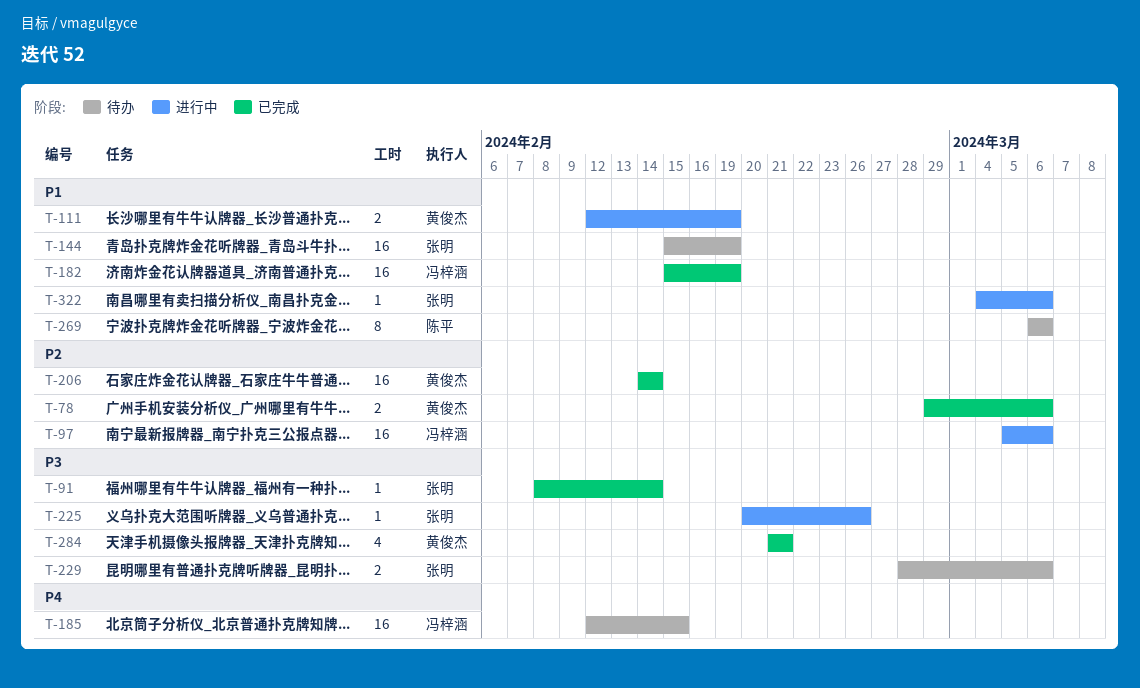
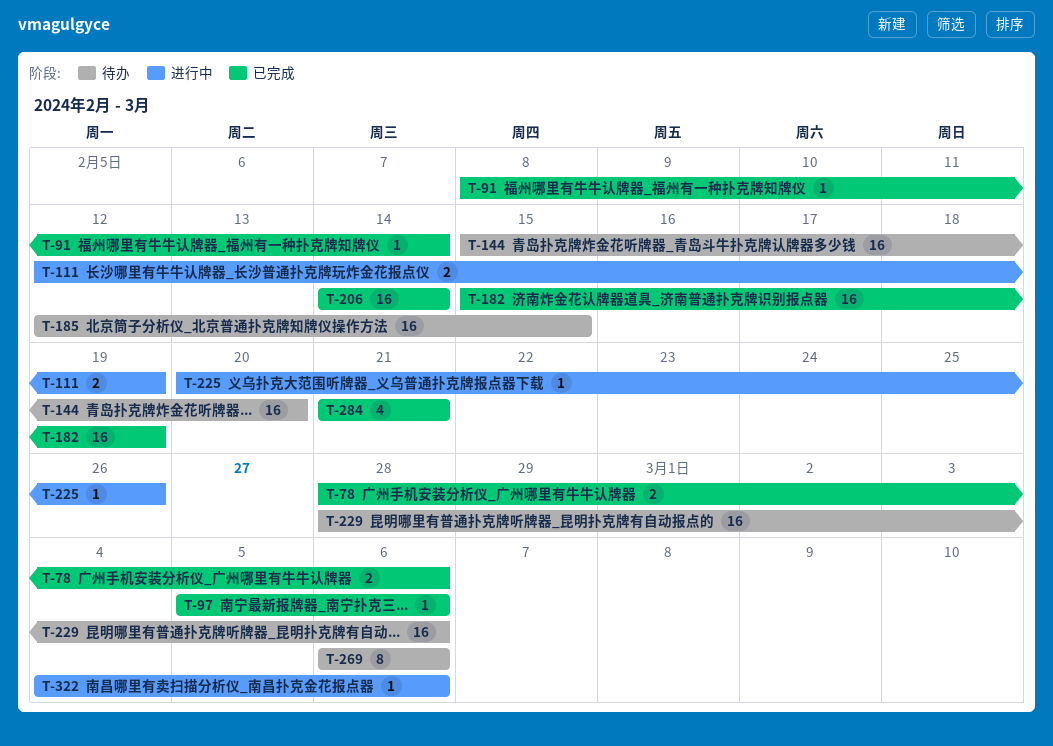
T-78, start: Feb 29 -> Feb 28
T-97, status: 进行中 -> 已完成
T-97, estimate: 16 -> 1
T-144, due: Feb 19 -> Feb 20
T-229, estimate: 2 -> 16

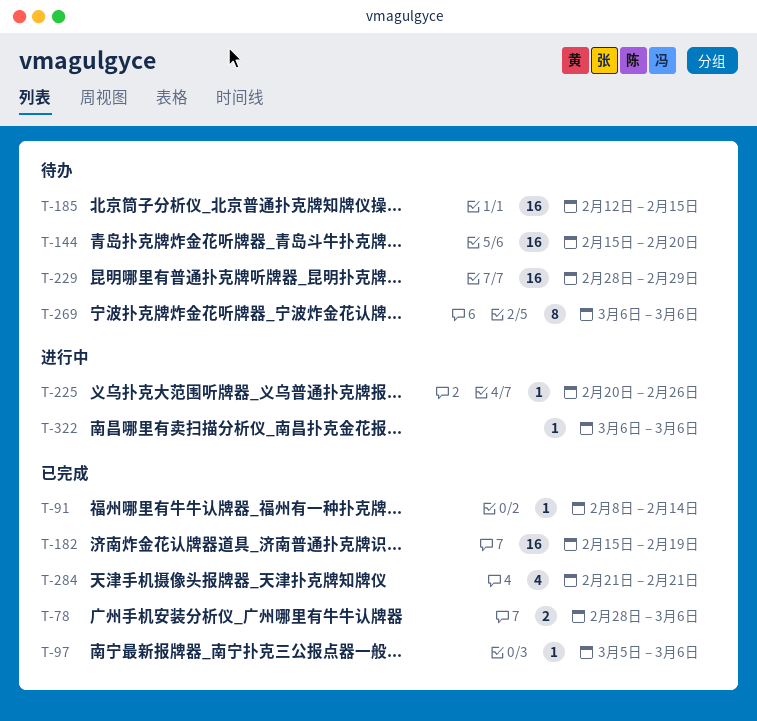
T-111: present -> none
T-206: present -> none
T-229, due: Mar 6 -> Feb 29
T-322, start: Mar 4 -> Mar 6

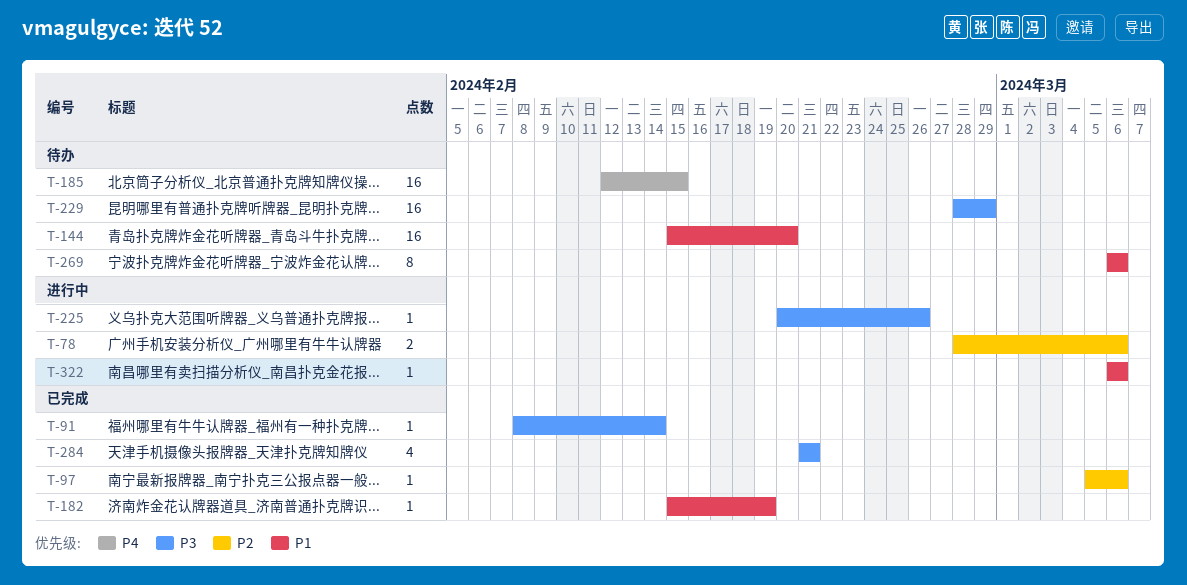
T-78, status: 已完成 -> 进行中
T-182, estimate: 16 -> 1

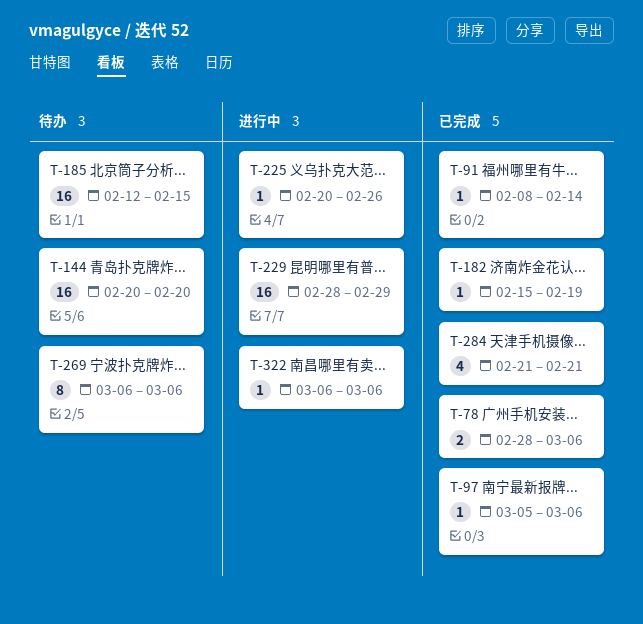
T-78, status: 进行中 -> 已完成
T-144, start: Feb 15 -> Feb 20
T-229, status: 待办 -> 进行中

